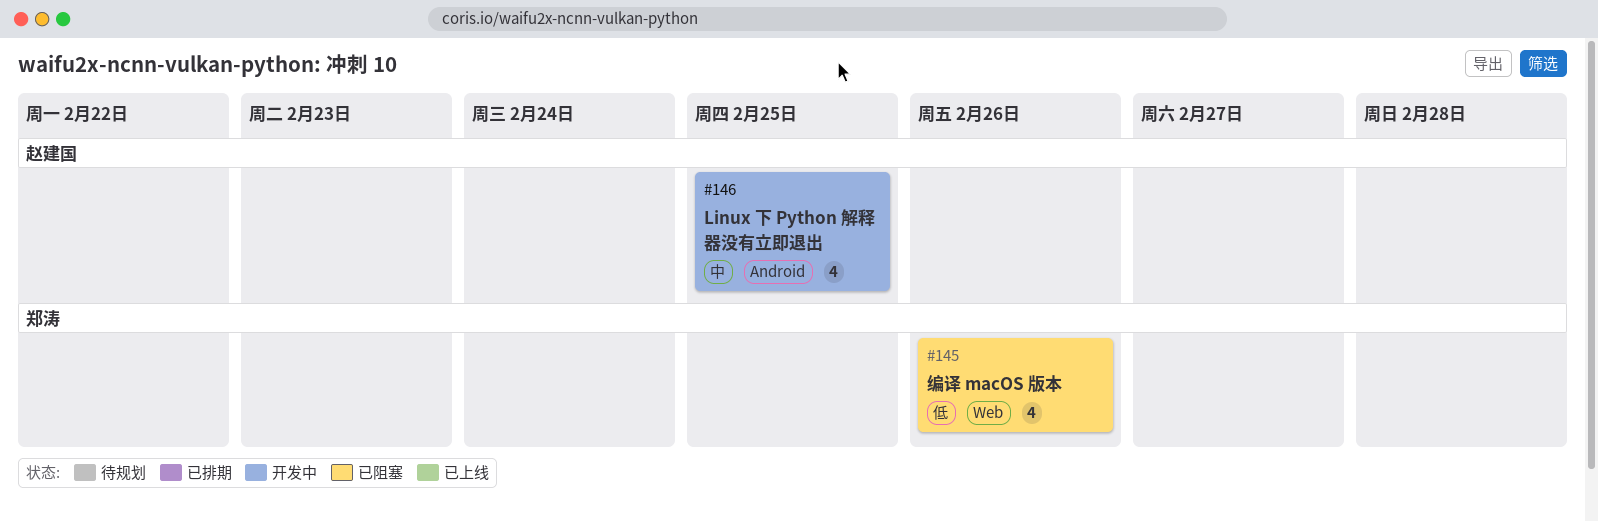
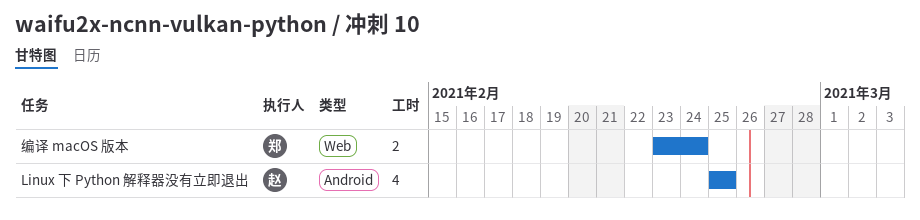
编译 macOS 版本, estimate: 4 -> 2
编译 macOS 版本, due: Feb 26 -> Feb 24

